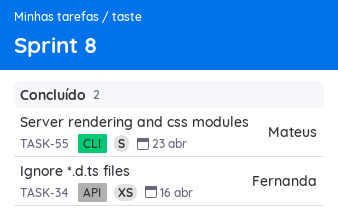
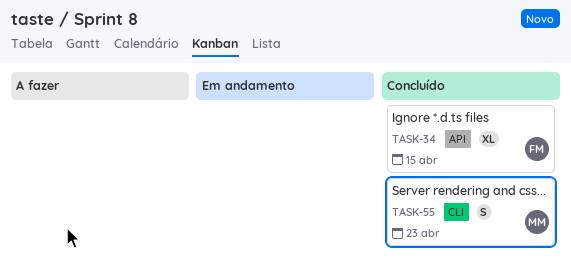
TASK-34, estimate: XS -> XL
TASK-34, due: Apr 16 -> Apr 15

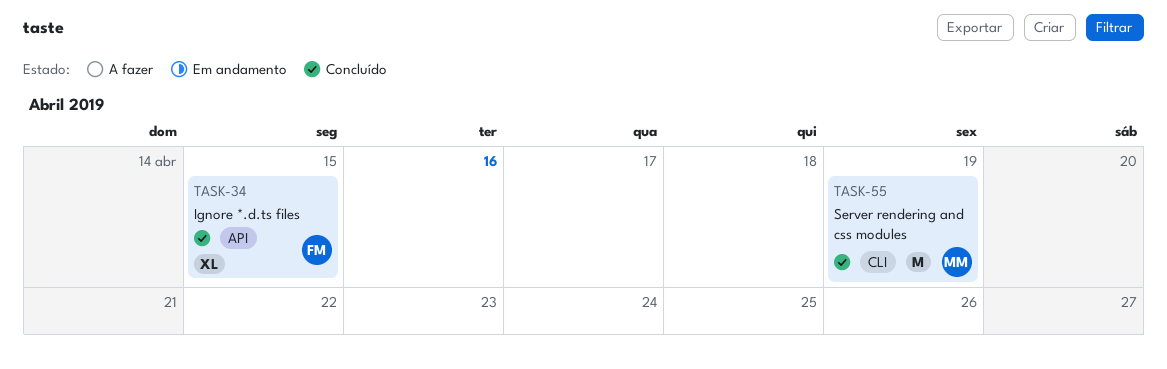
TASK-55, estimate: S -> M
TASK-55, due: Apr 23 -> Apr 19

